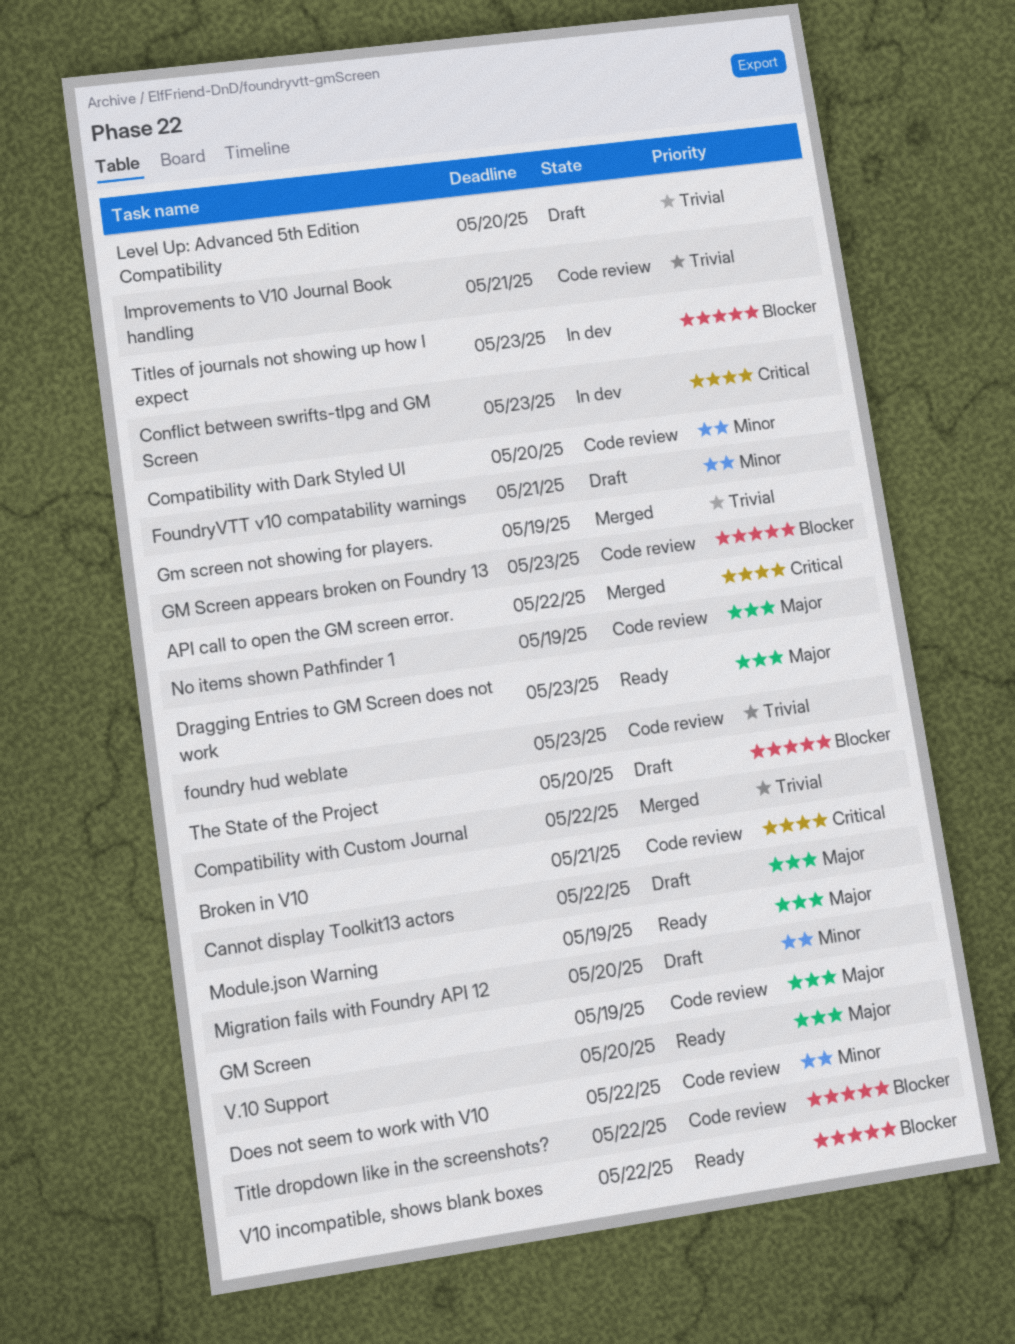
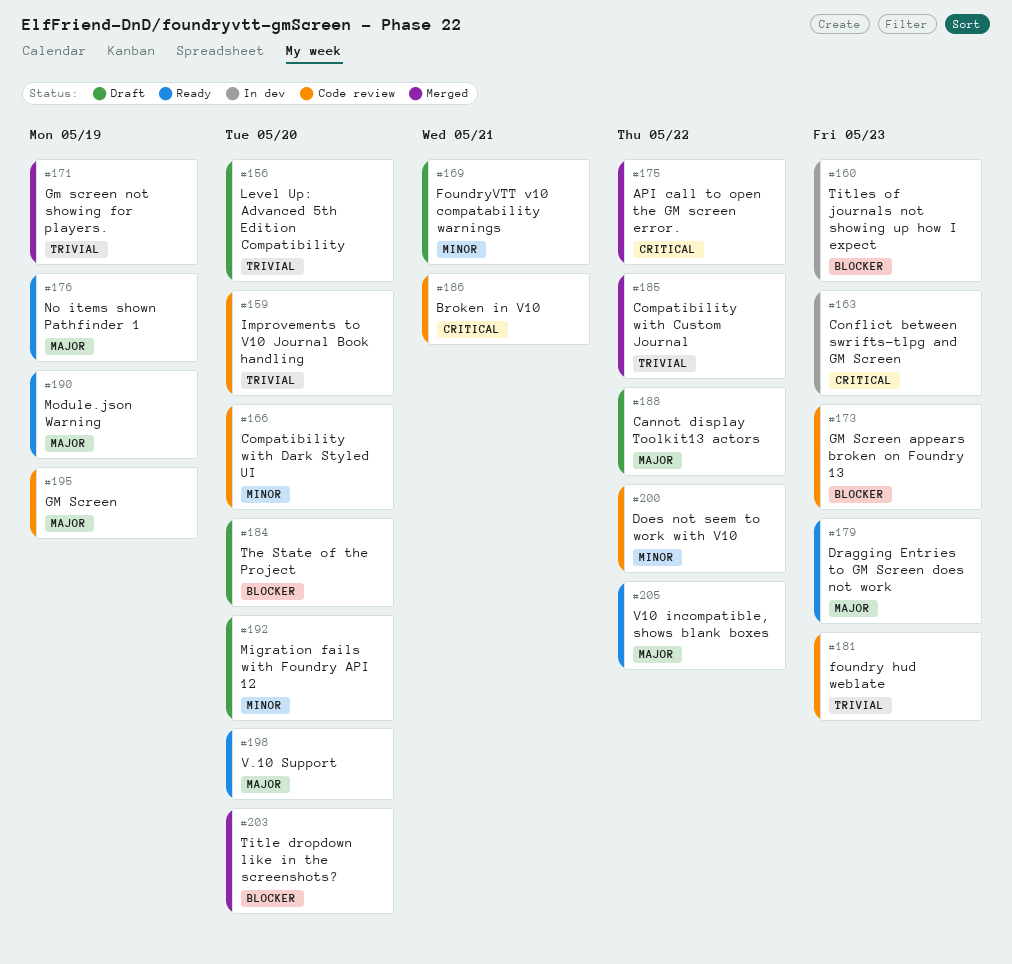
Improvements to V10 Journal Book handling, due: May 21 -> May 20
No items shown Pathfinder 1, status: Code review -> Ready
Title dropdown like in the screenshots?, status: Code review -> Merged
Title dropdown like in the screenshots?, due: May 22 -> May 20
V10 incompatible, shows blank boxes, priority: Blocker -> Major

